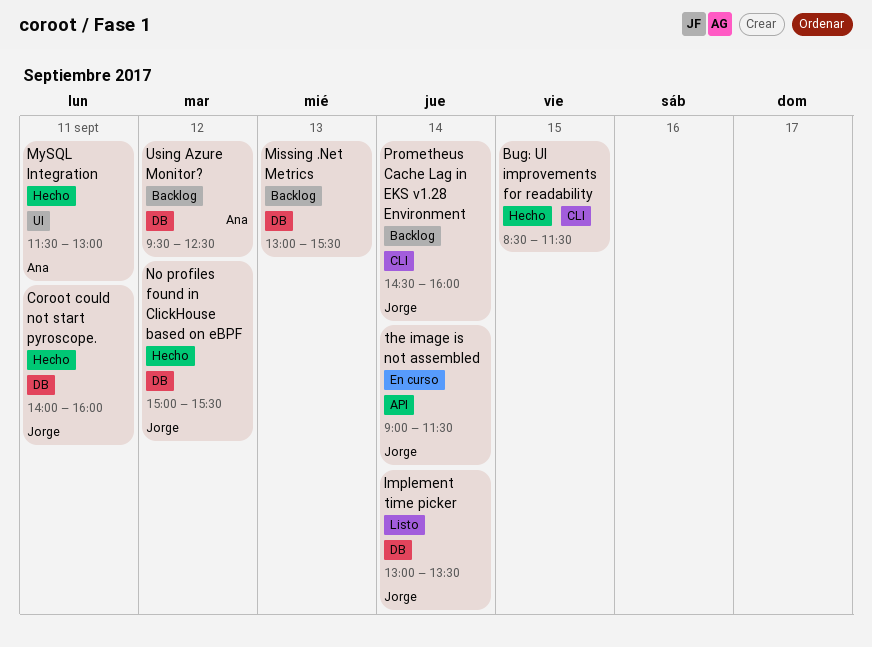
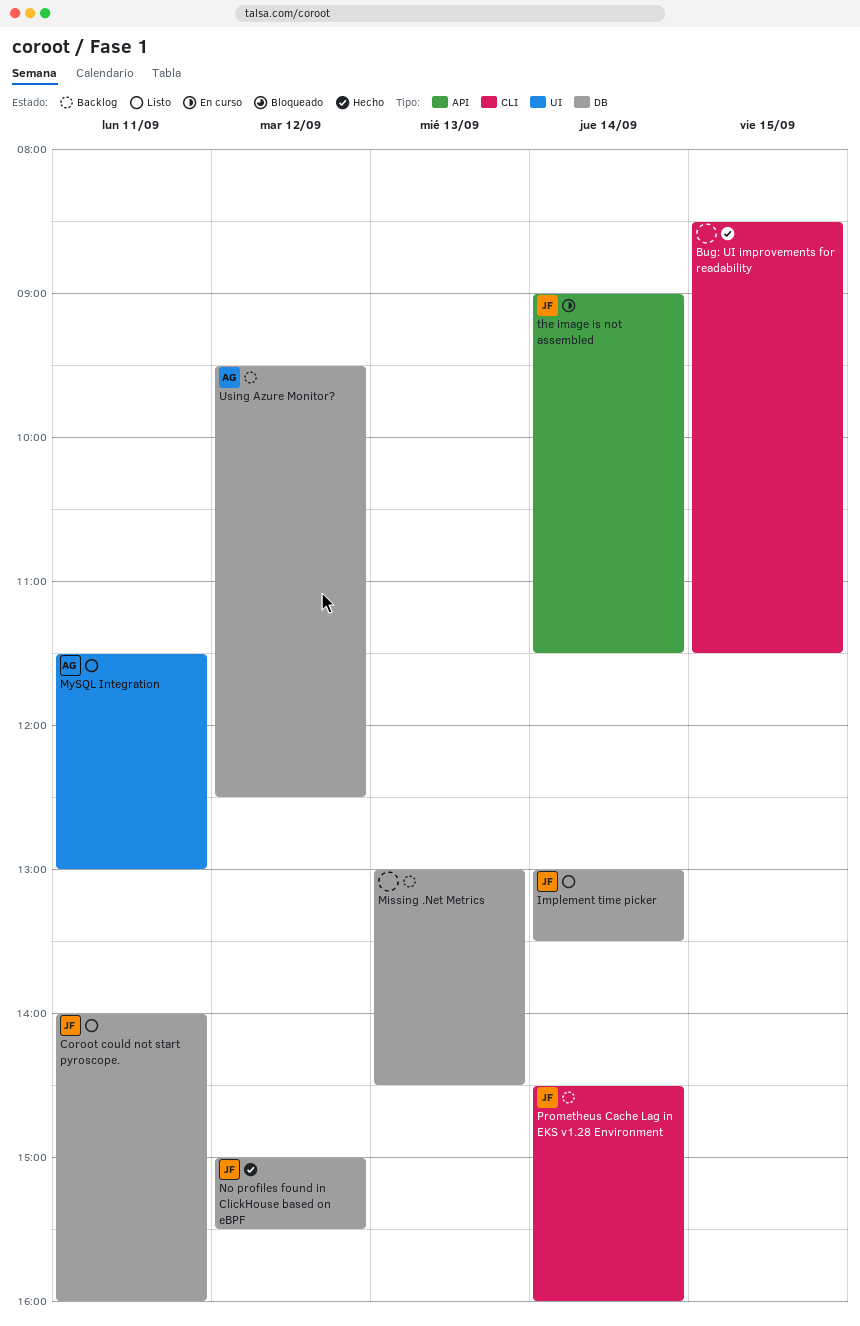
Coroot could not start pyroscope., status: Hecho -> Listo
Missing .Net Metrics, ends: 15:30 -> 14:30
MySQL Integration, status: Hecho -> Listo

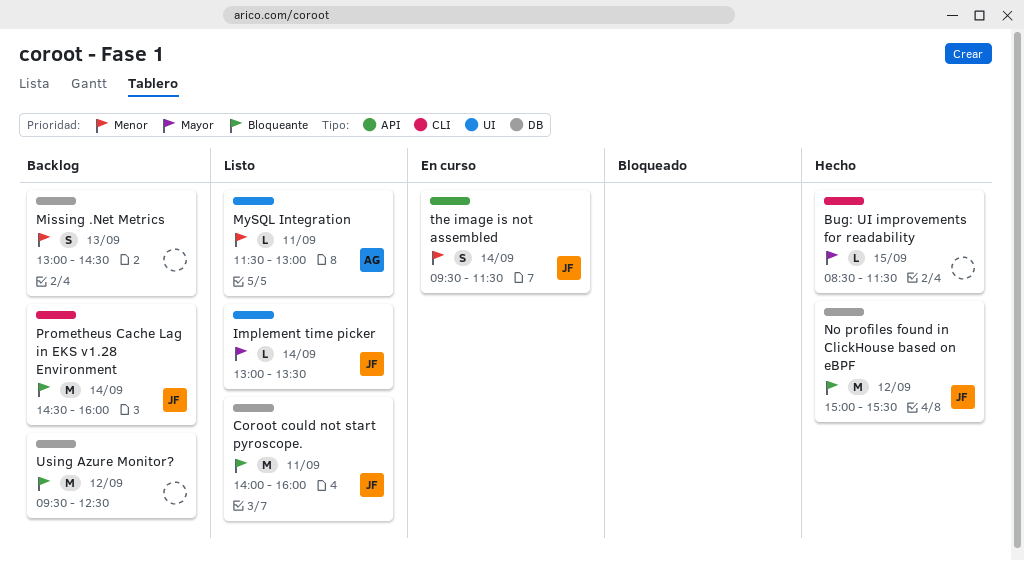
Implement time picker, label: DB -> UI
the image is not assembled, begins: 09:00 -> 09:30
Using Azure Monitor?, owner: AG -> none

